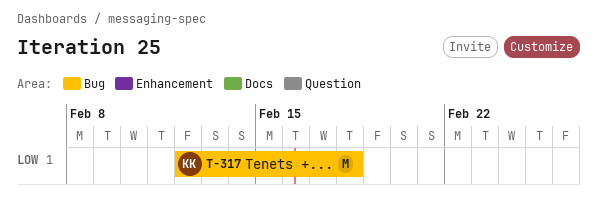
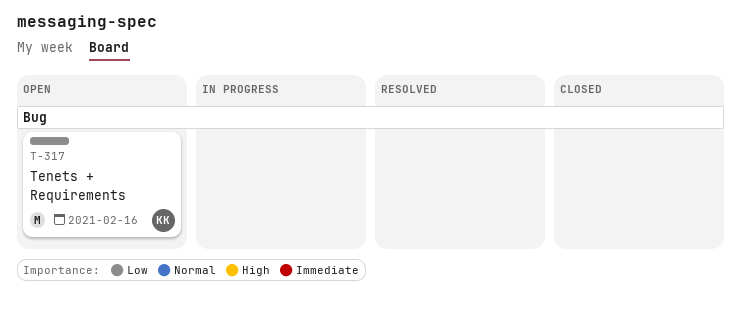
T-317, due: Feb 18 -> Feb 16

